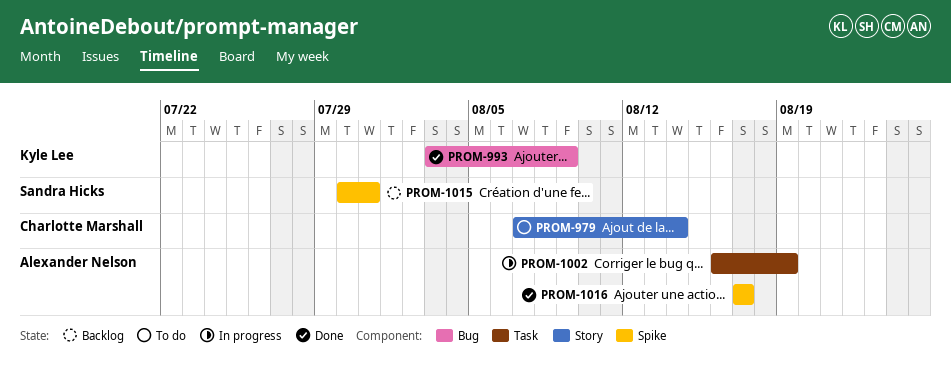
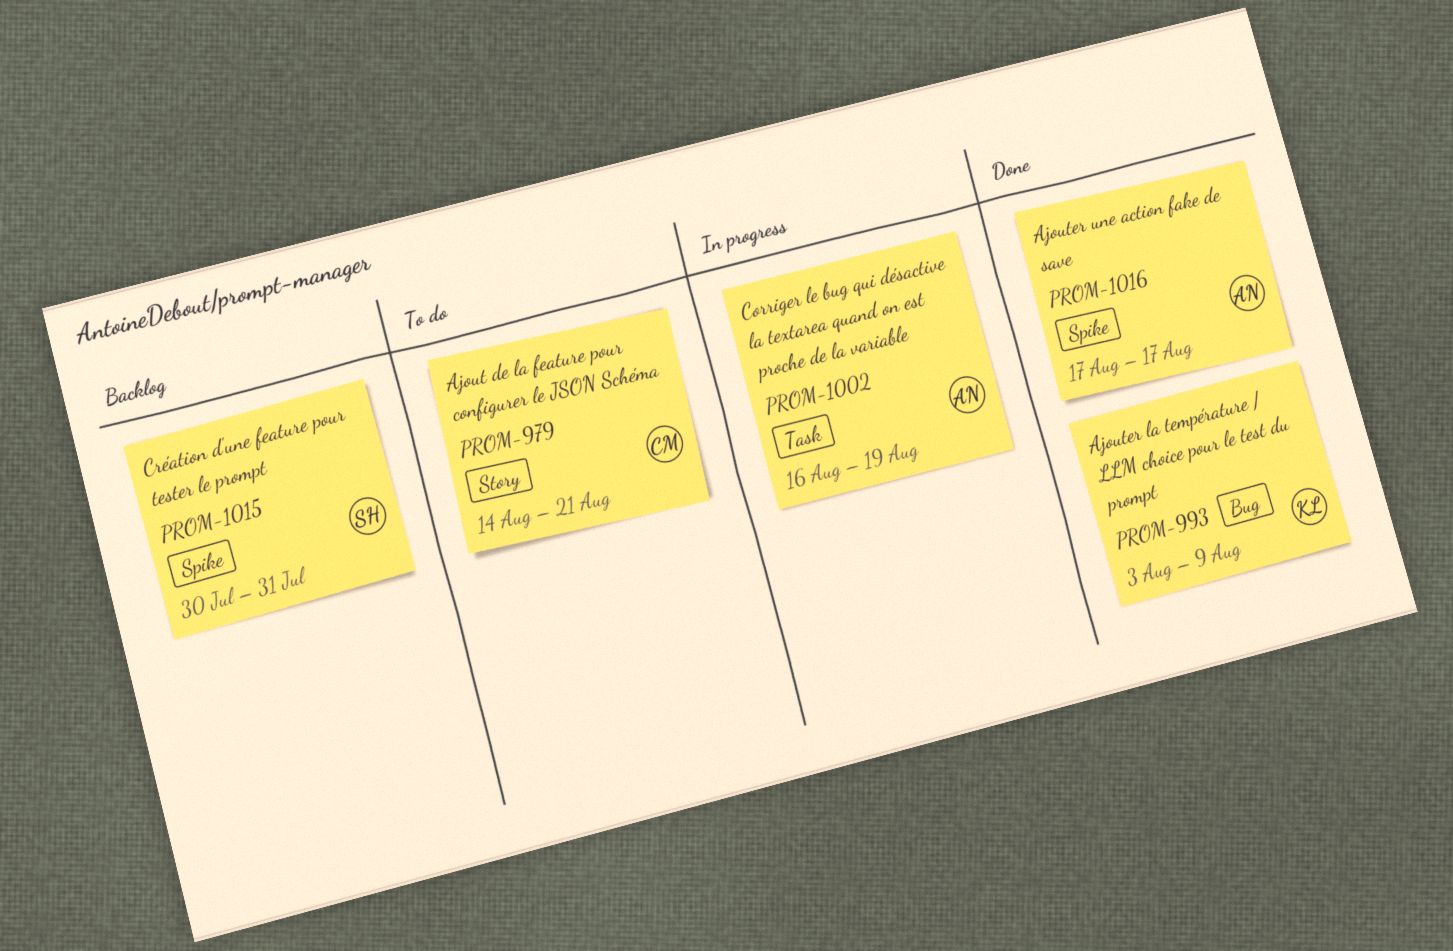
PROM-979, start: Aug 7 -> Aug 14
PROM-979, due: Aug 14 -> Aug 21

